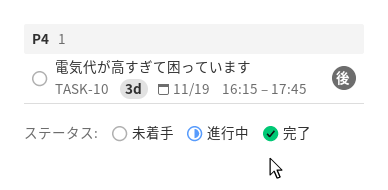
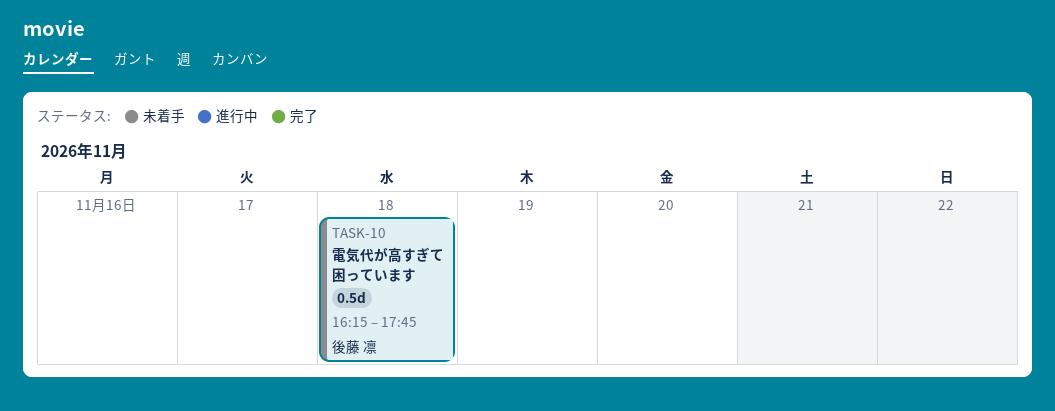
TASK-10, estimate: 3d -> 0.5d
TASK-10, day: Nov 19 -> Nov 18

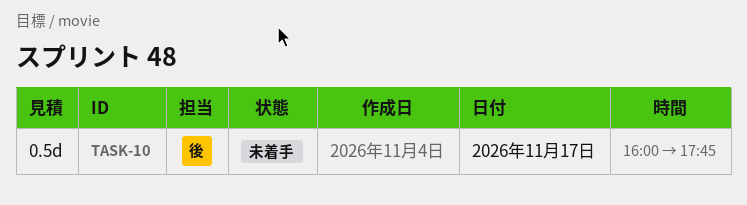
TASK-10, day: Nov 18 -> Nov 17
TASK-10, begins: 16:15 -> 16:00

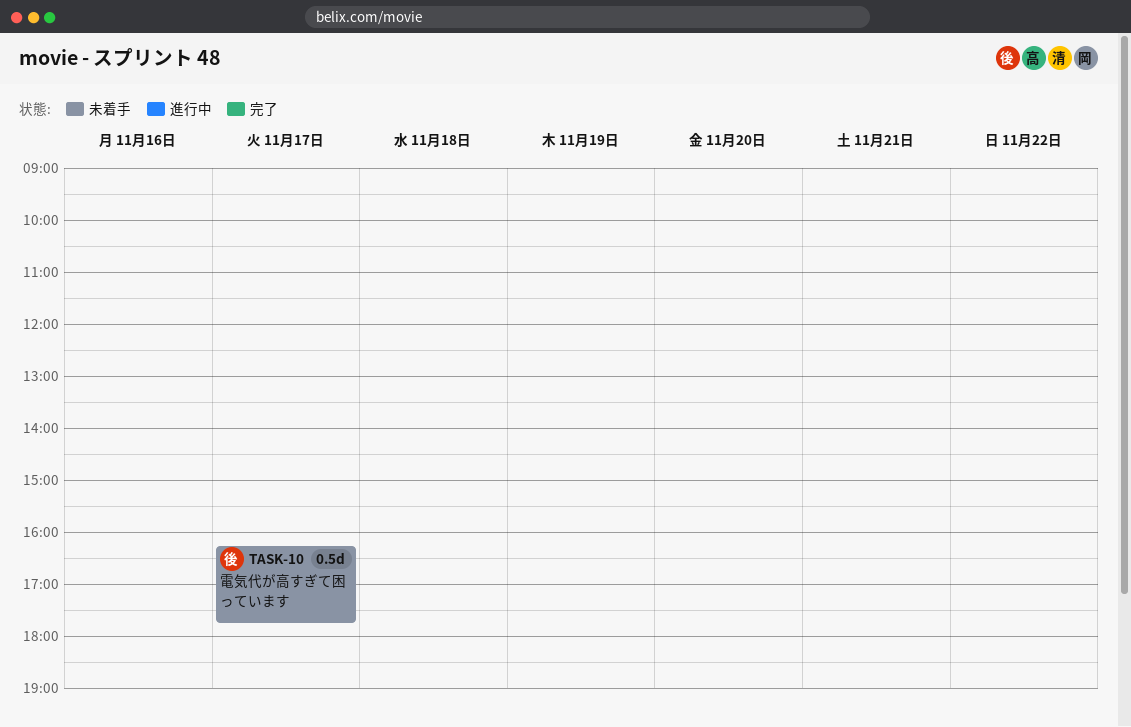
TASK-10, begins: 16:00 -> 16:15

